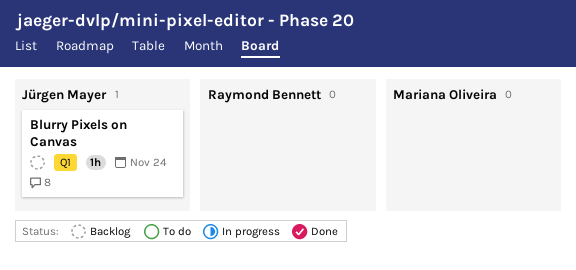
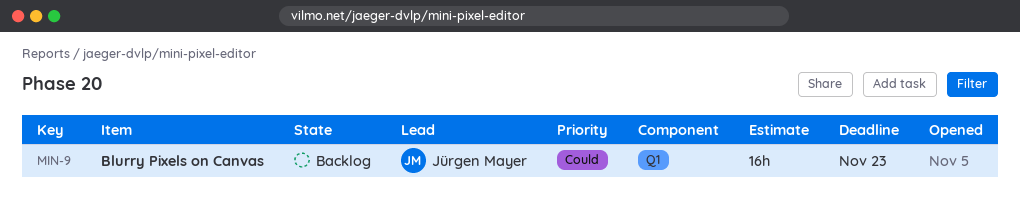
Blurry Pixels on Canvas, estimate: 1h -> 16h
Blurry Pixels on Canvas, due: Nov 24 -> Nov 23

